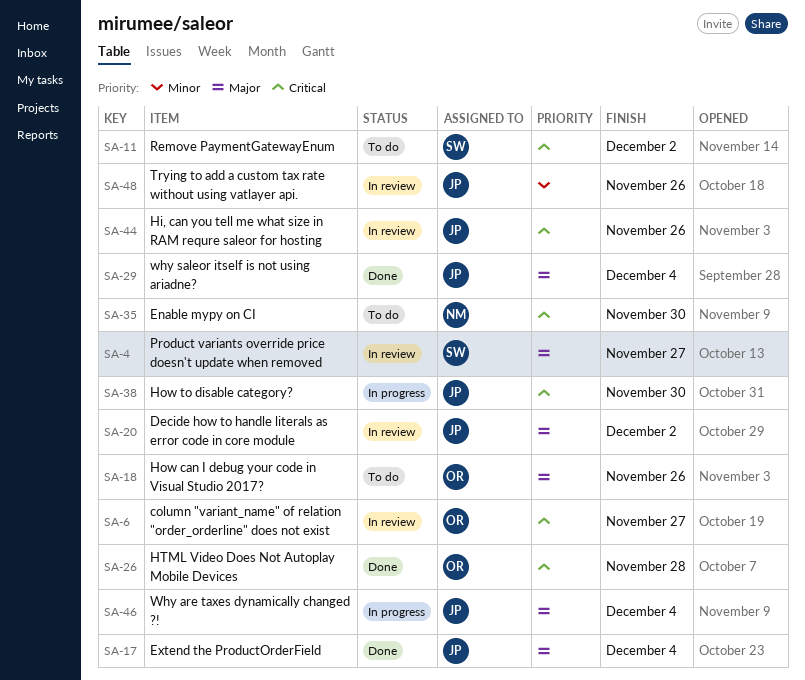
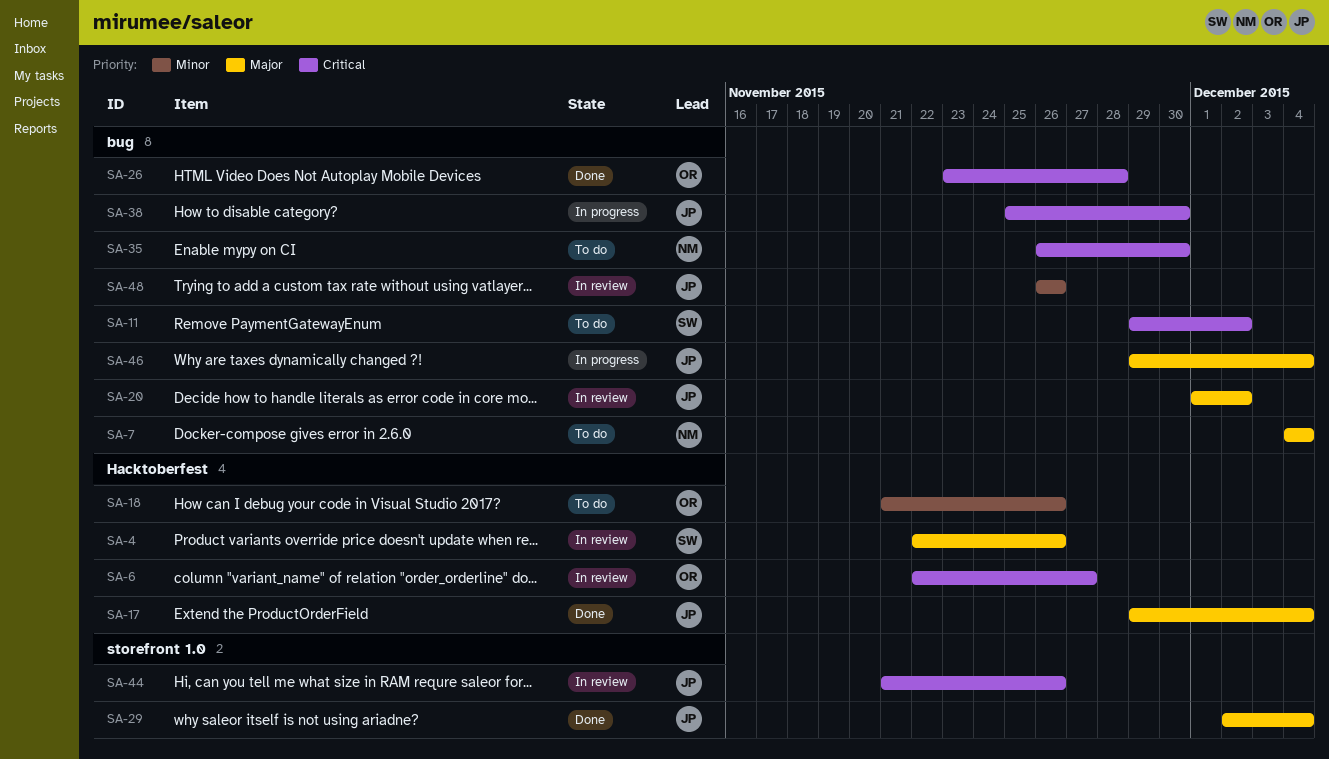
SA-4, due: Nov 27 -> Nov 26
SA-7: none -> present
SA-18, priority: Major -> Minor

